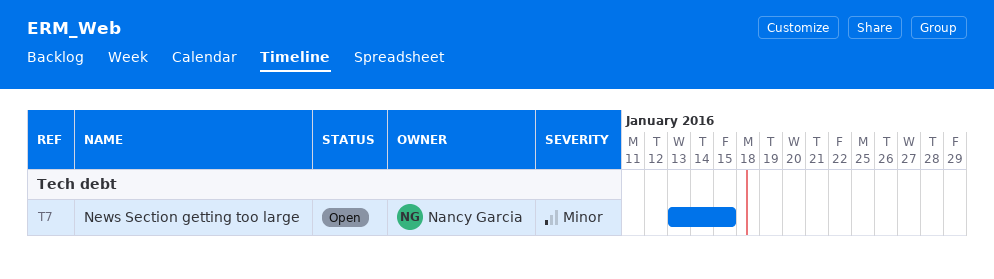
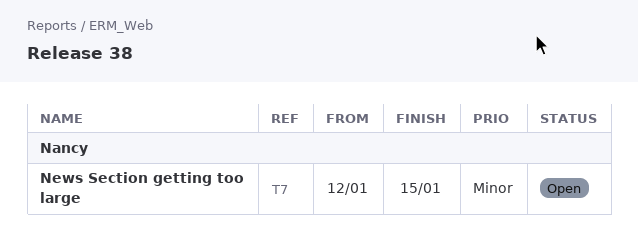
T7, start: Jan 13 -> Jan 12

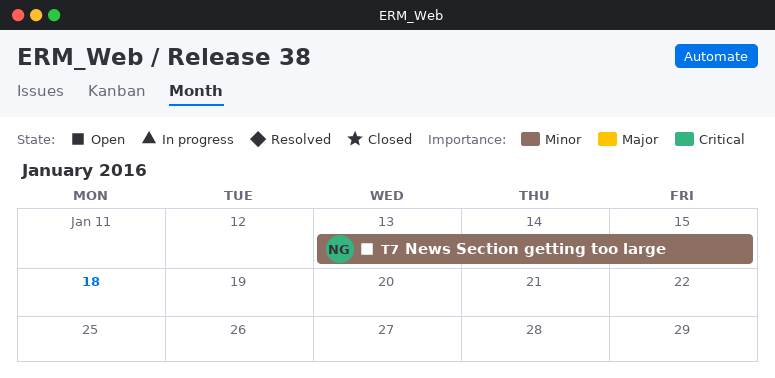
T7, start: Jan 12 -> Jan 13

